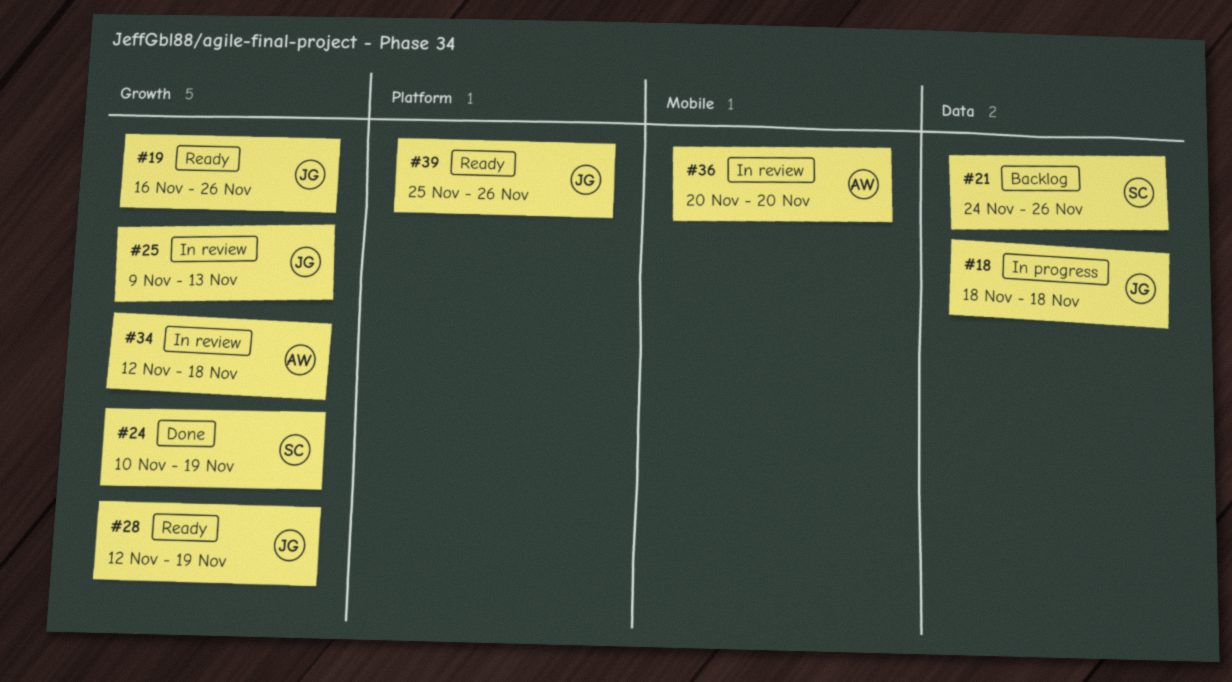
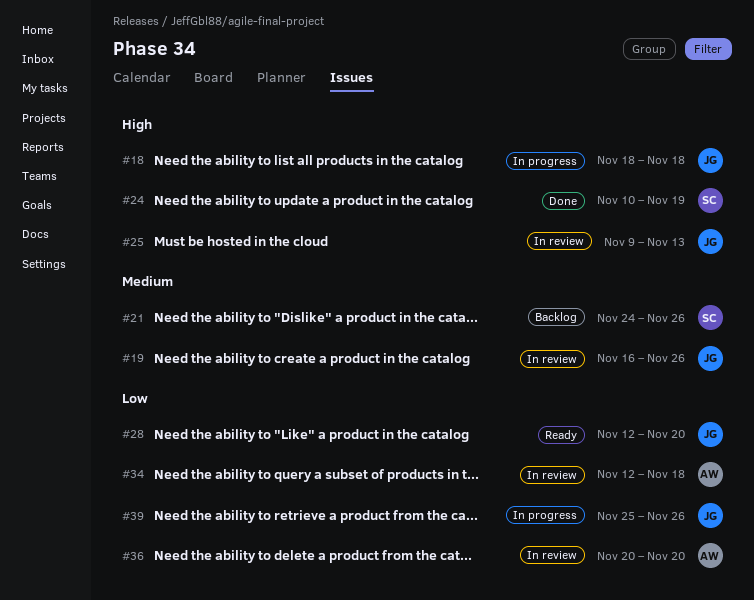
#19, status: Ready -> In review
#28, due: Nov 19 -> Nov 20
#39, status: Ready -> In progress

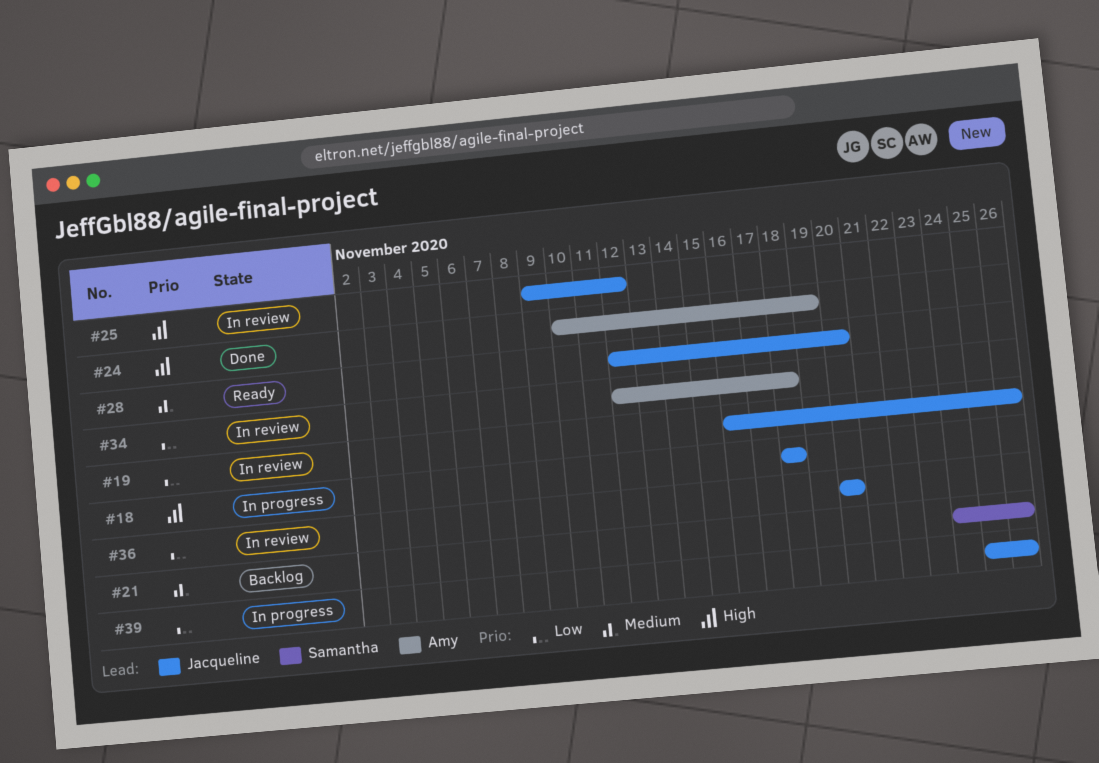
#19, priority: Medium -> Low
#24, owner: Samantha -> Amy
#25, due: Nov 13 -> Nov 12
#28, priority: Low -> Medium
#36, owner: Amy -> Jacqueline

